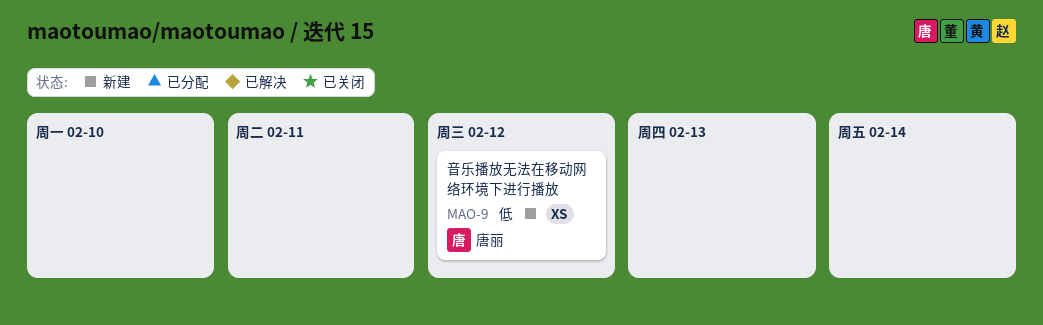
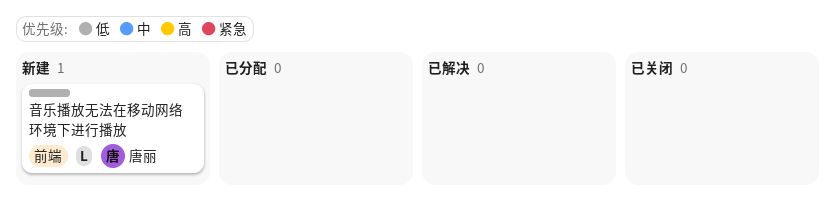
音乐播放无法在移动网络环境下进行播放, estimate: XS -> L

